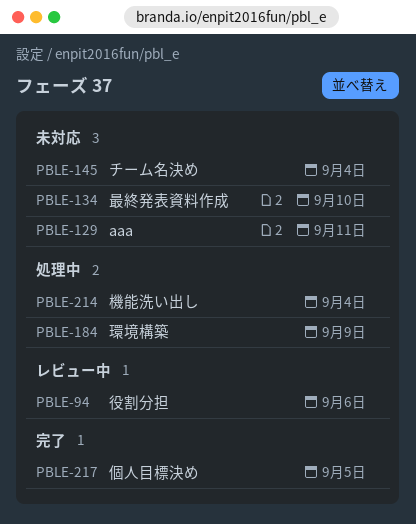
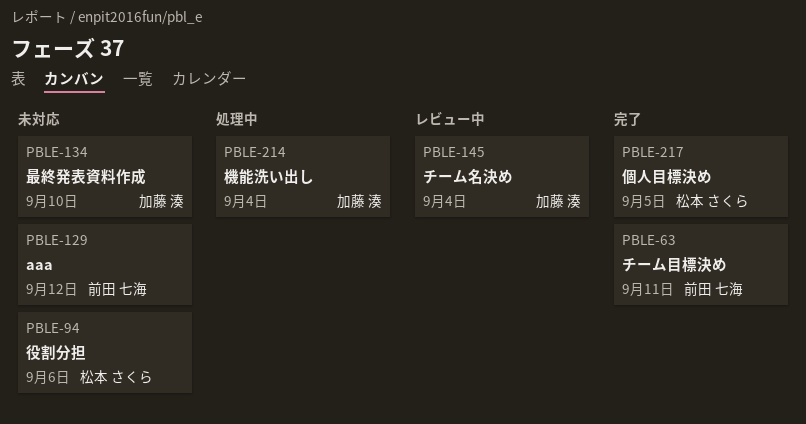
PBLE-63: none -> present
PBLE-94, status: レビュー中 -> 未対応
PBLE-129, due: Sep 11 -> Sep 12
PBLE-145, status: 未対応 -> レビュー中
PBLE-184: present -> none

